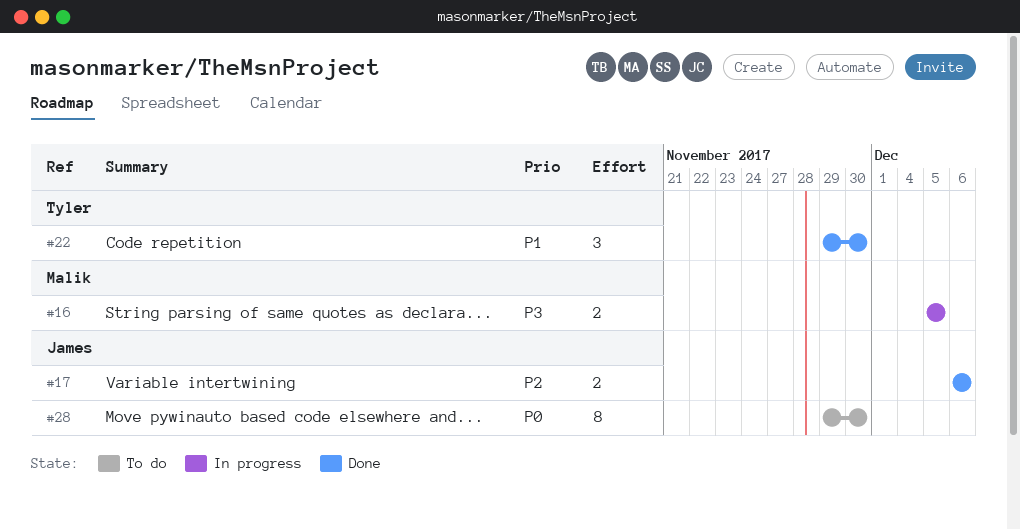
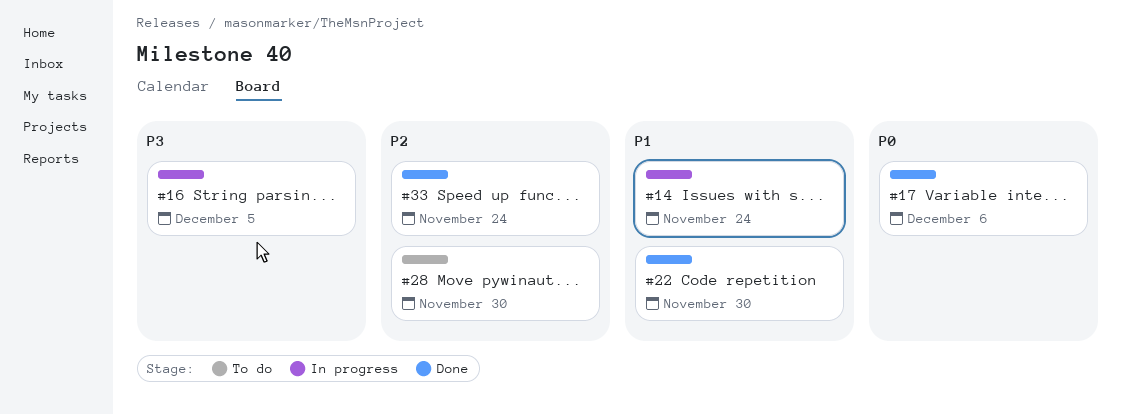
#14: none -> present
#17, priority: P2 -> P0
#28, priority: P0 -> P2
#33: none -> present

